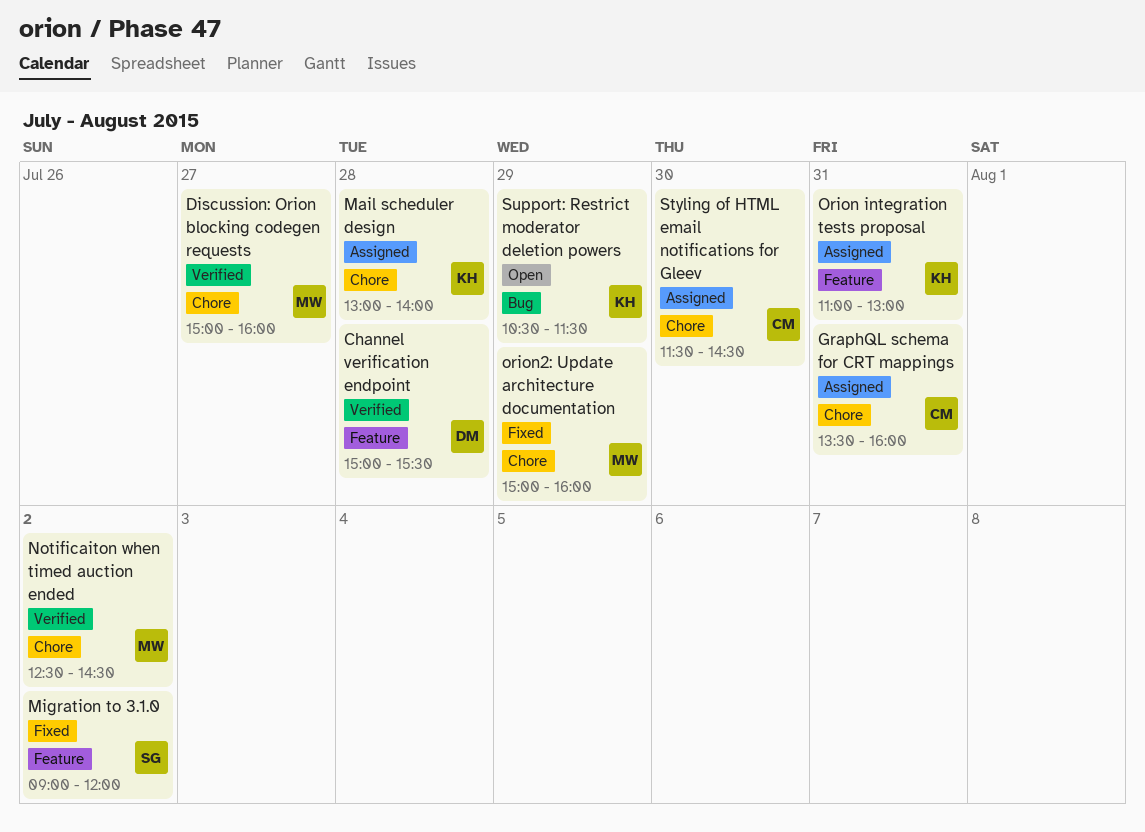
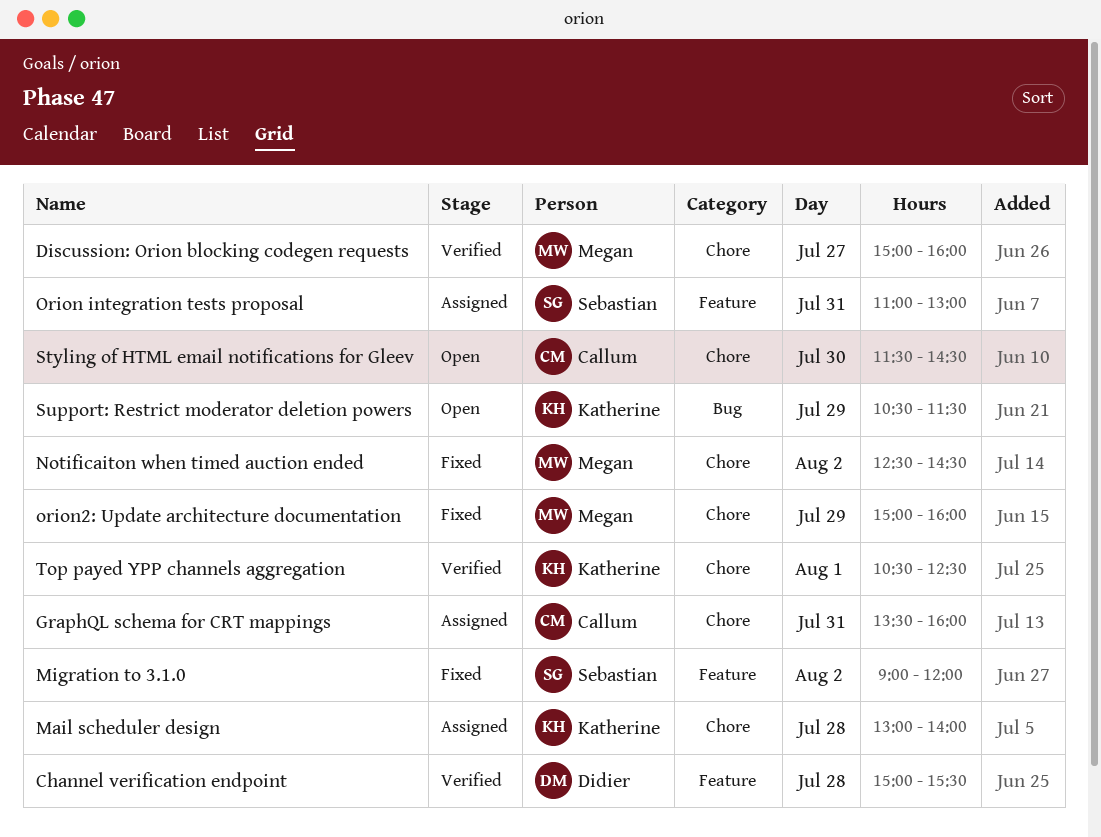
Notificaiton when timed auction ended, status: Verified -> Fixed
Orion integration tests proposal, owner: Katherine -> Sebastian
Styling of HTML email notifications for Gleev, status: Assigned -> Open
Top payed YPP channels aggregation: none -> present

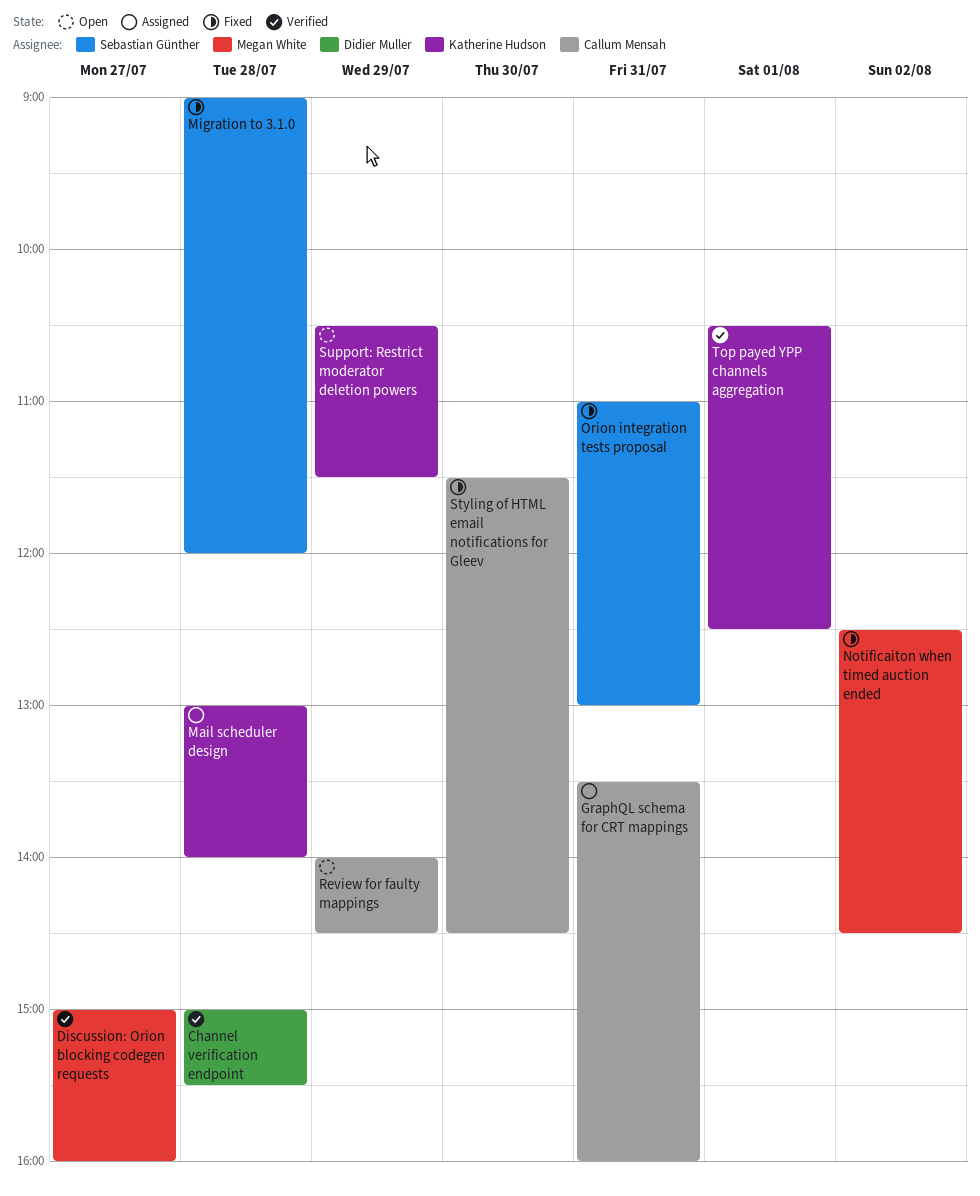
Migration to 3.1.0, day: Aug 2 -> Jul 28
Orion integration tests proposal, status: Assigned -> Fixed
orion2: Update architecture documentation: present -> none
Review for faulty mappings: none -> present
Styling of HTML email notifications for Gleev, status: Open -> Fixed

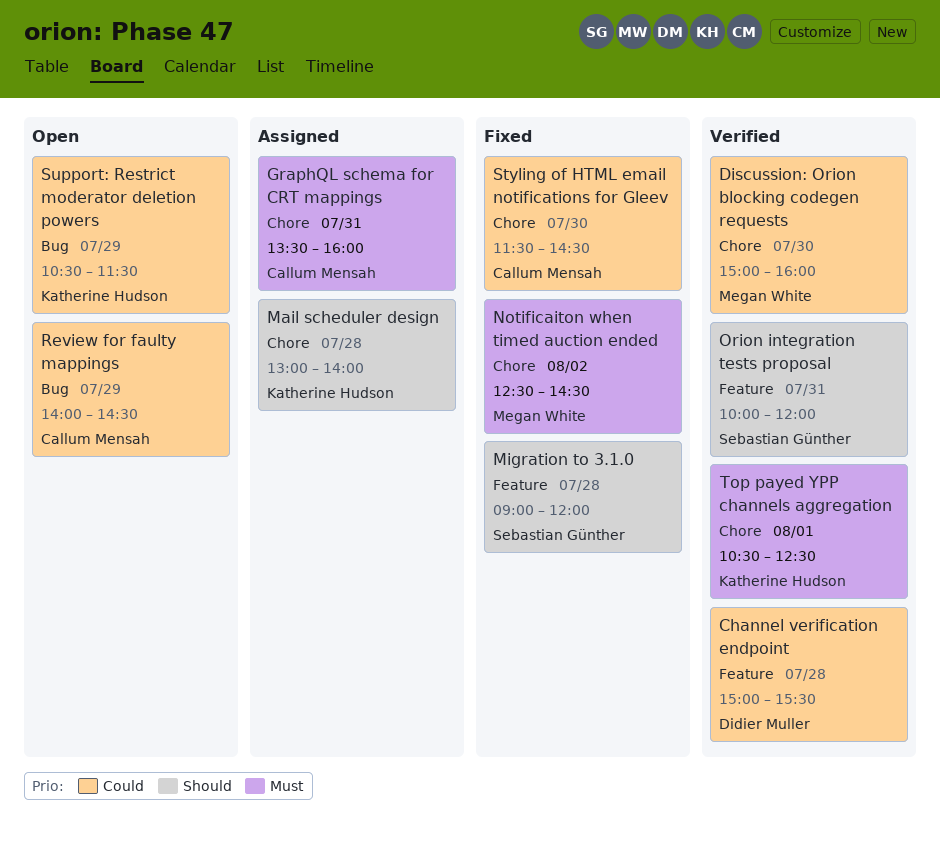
Discussion: Orion blocking codegen requests, day: Jul 27 -> Jul 30
Orion integration tests proposal, status: Fixed -> Verified
Orion integration tests proposal, begins: 11:00 -> 10:00
Orion integration tests proposal, ends: 13:00 -> 12:00

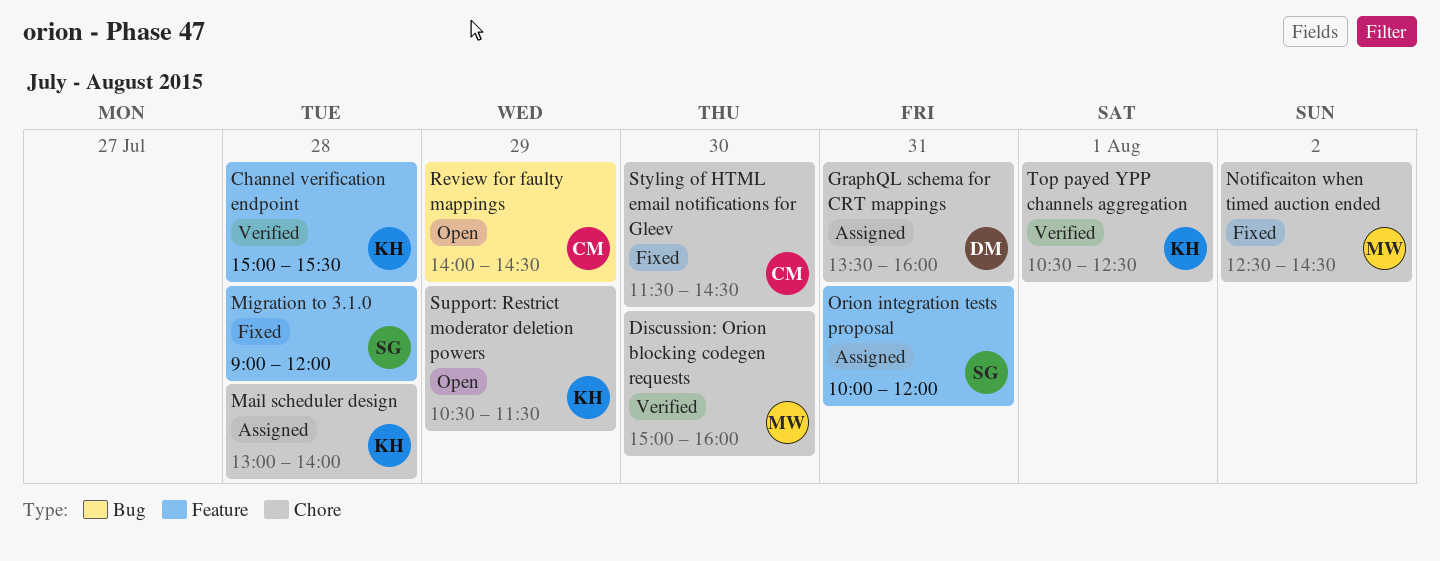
Channel verification endpoint, owner: Didier Muller -> Katherine Hudson
GraphQL schema for CRT mappings, owner: Callum Mensah -> Didier Muller
Orion integration tests proposal, status: Verified -> Assigned
Support: Restrict moderator deletion powers, label: Bug -> Chore

